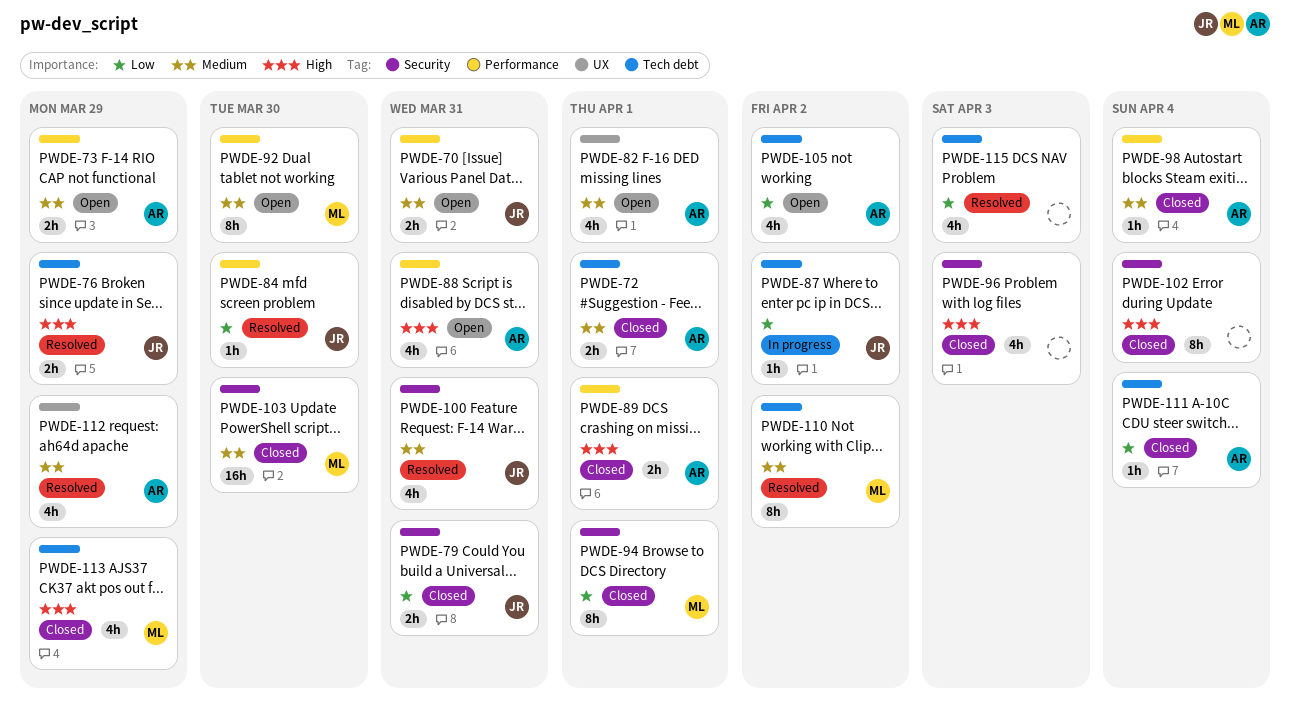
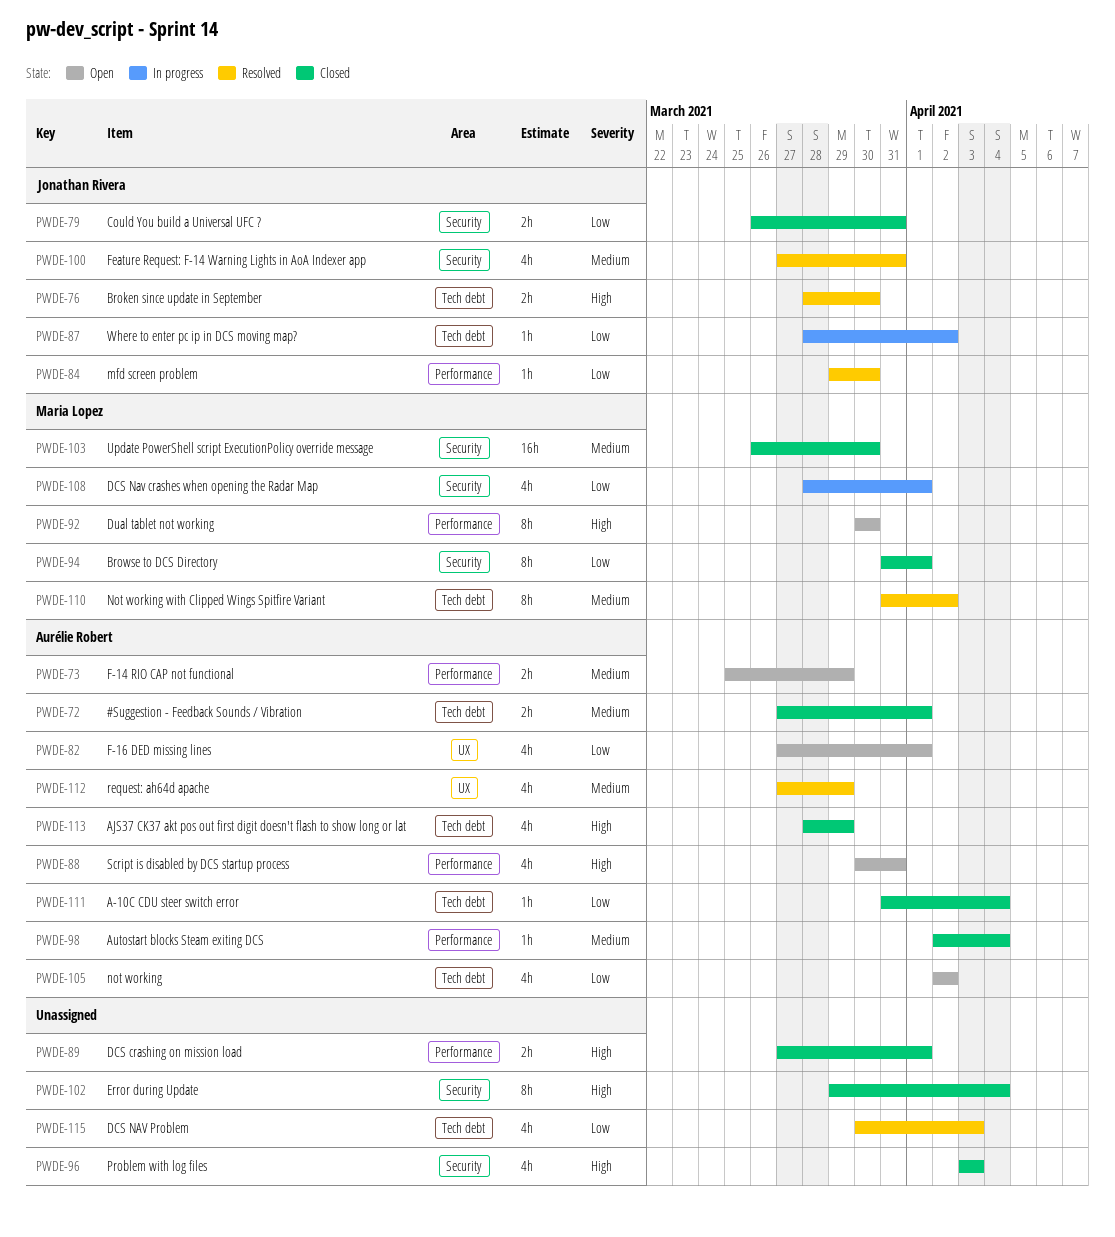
PWDE-70: present -> none
PWDE-76, due: Mar 29 -> Mar 30
PWDE-82, priority: Medium -> Low
PWDE-89, owner: Aurélie Robert -> none
PWDE-92, priority: Medium -> High
PWDE-108: none -> present
PWDE-113, owner: Maria Lopez -> Aurélie Robert

